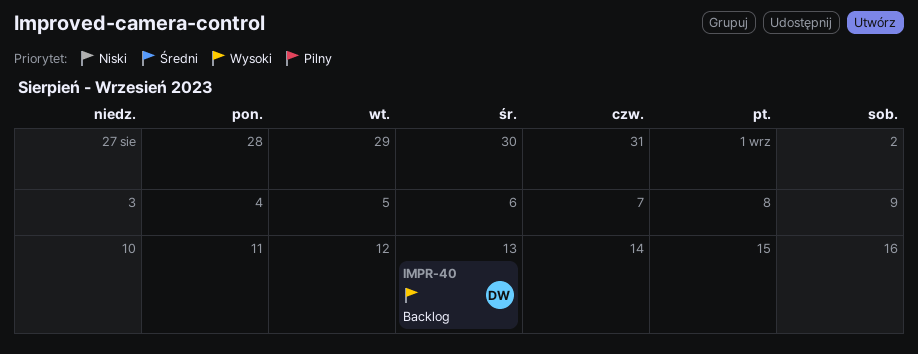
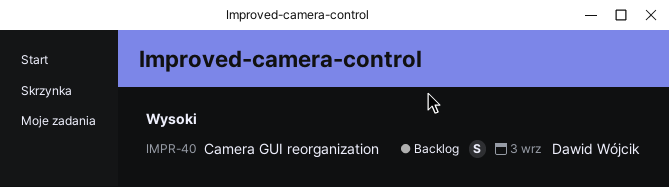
IMPR-40, due: Sep 13 -> Sep 3

